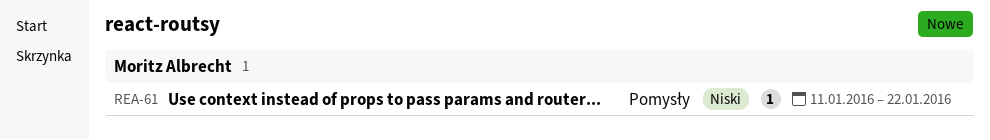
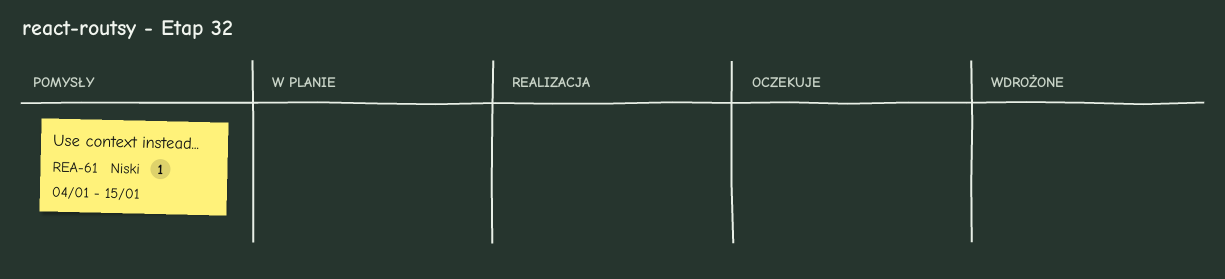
REA-61, start: Jan 11 -> Jan 4
REA-61, due: Jan 22 -> Jan 15

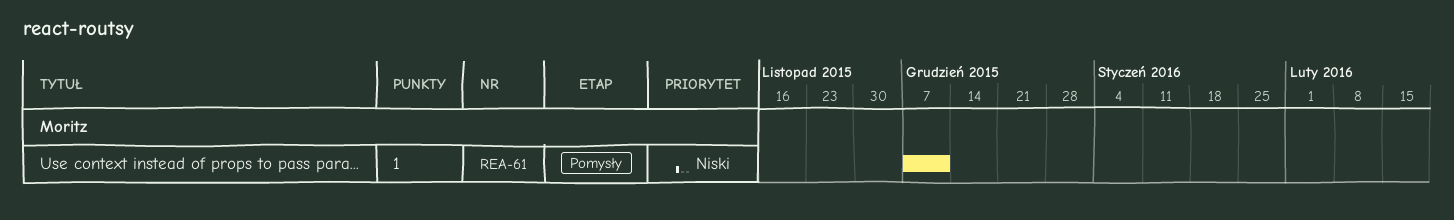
REA-61, start: Jan 4 -> Dec 7
REA-61, due: Jan 15 -> Dec 11

